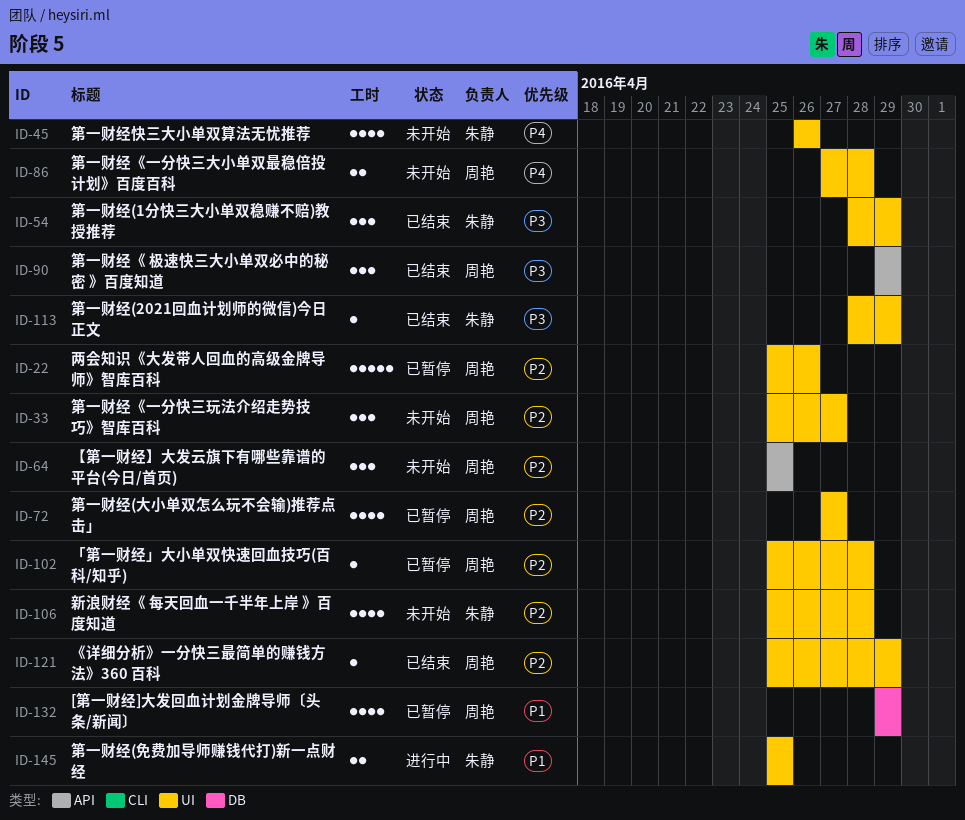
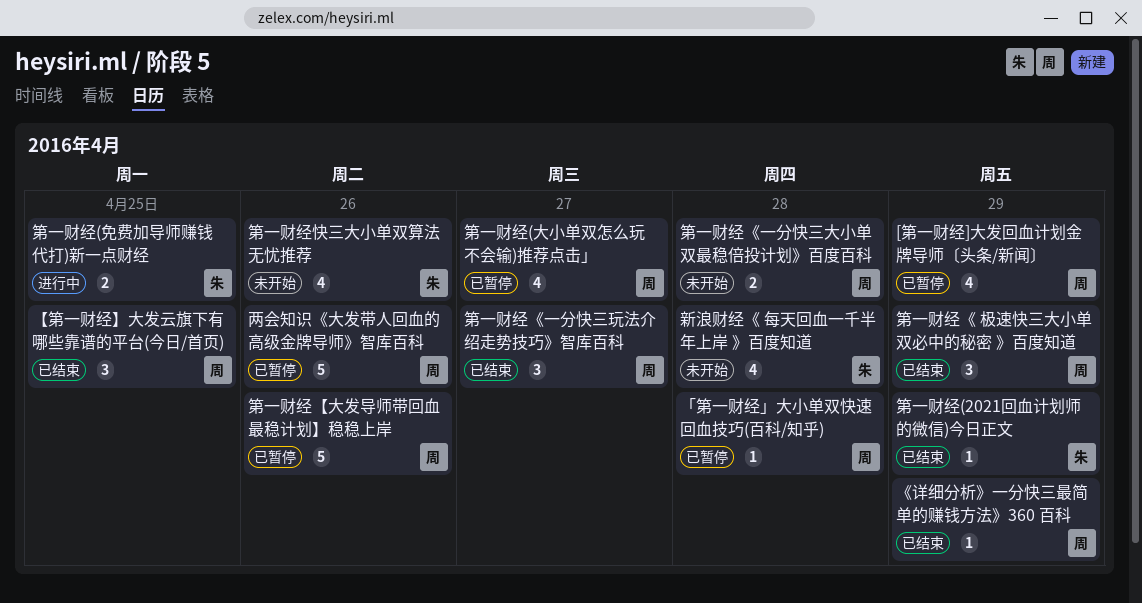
【第一财经】大发云旗下有哪些靠谱的平台(今日/首页), status: 未开始 -> 已结束
第一财经(1分快三大小单双稳赚不赔)教授推荐: present -> none
第一财经《一分快三玩法介绍走势技巧》智库百科, status: 未开始 -> 已结束
第一财经【大发导师带回血最稳计划】稳稳上岸: none -> present

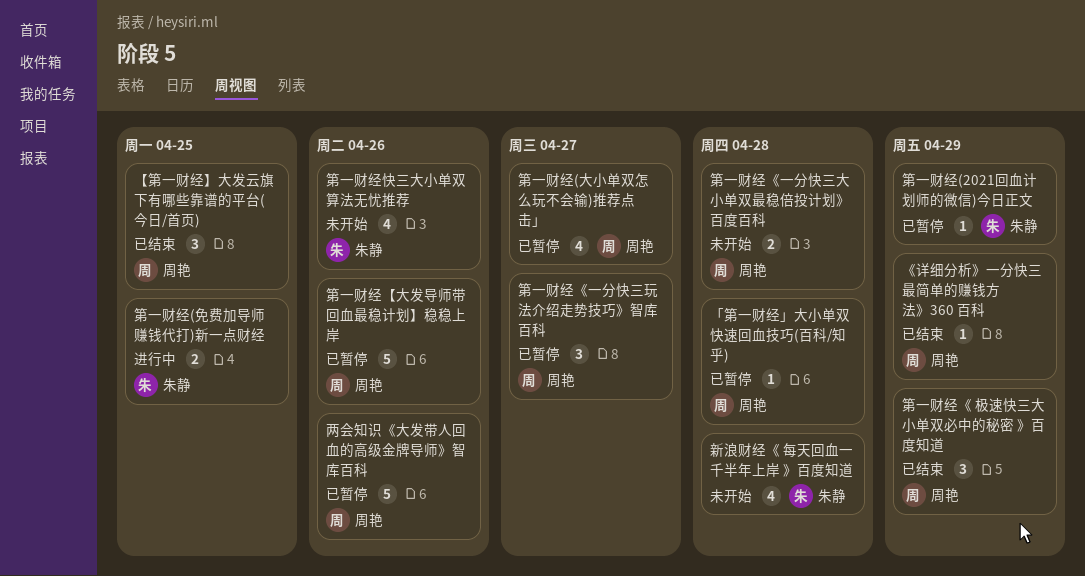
[第一财经]大发回血计划金牌导师〔头条/新闻〕: present -> none
第一财经(2021回血计划师的微信)今日正文, status: 已结束 -> 已暂停
第一财经《一分快三玩法介绍走势技巧》智库百科, status: 已结束 -> 已暂停

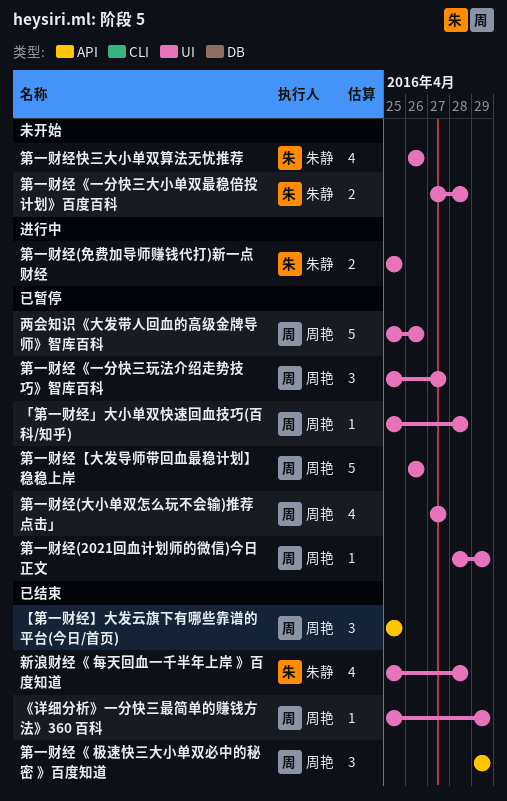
新浪财经《 每天回血一千半年上岸 》百度知道, status: 未开始 -> 已结束
第一财经(2021回血计划师的微信)今日正文, owner: 朱静 -> 周艳
第一财经《一分快三大小单双最稳倍投计划》百度百科, owner: 周艳 -> 朱静

